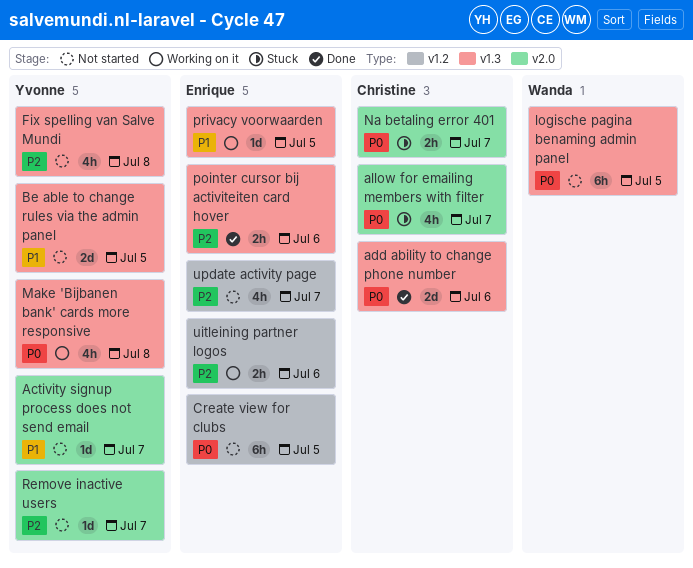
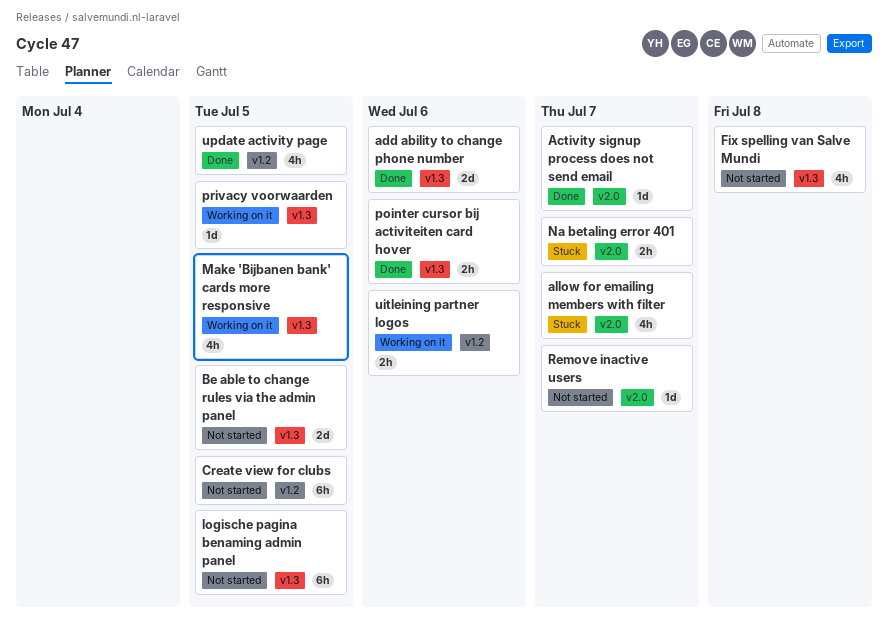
Activity signup process does not send email, status: Not started -> Done
Make 'Bijbanen bank' cards more responsive, due: Jul 8 -> Jul 5
update activity page, status: Not started -> Done
update activity page, due: Jul 7 -> Jul 5

